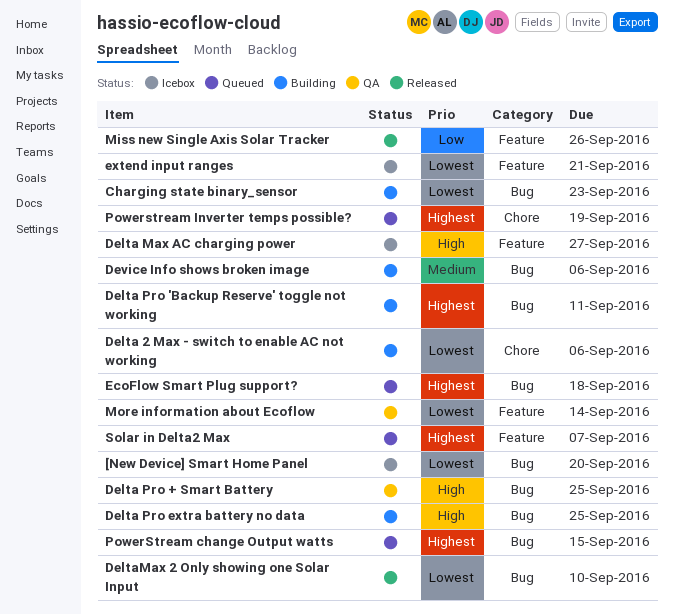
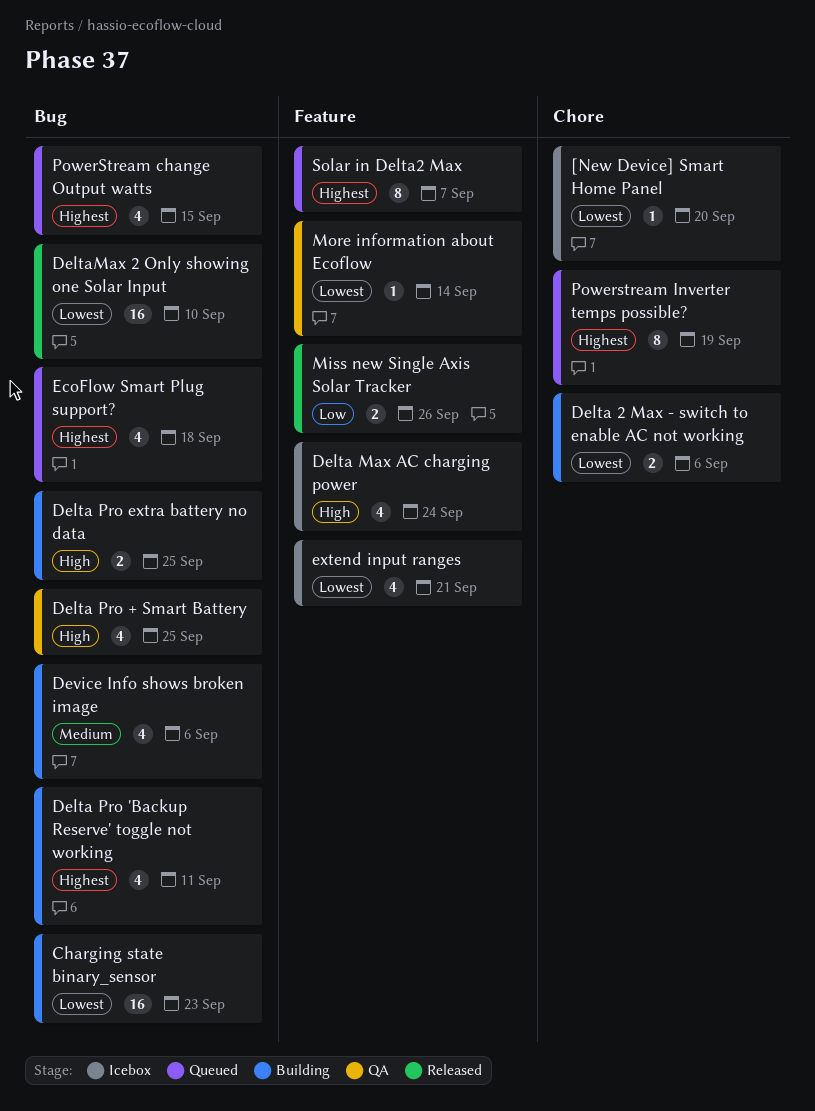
[New Device] Smart Home Panel, label: Bug -> Chore
Delta Max AC charging power, due: Sep 27 -> Sep 24

